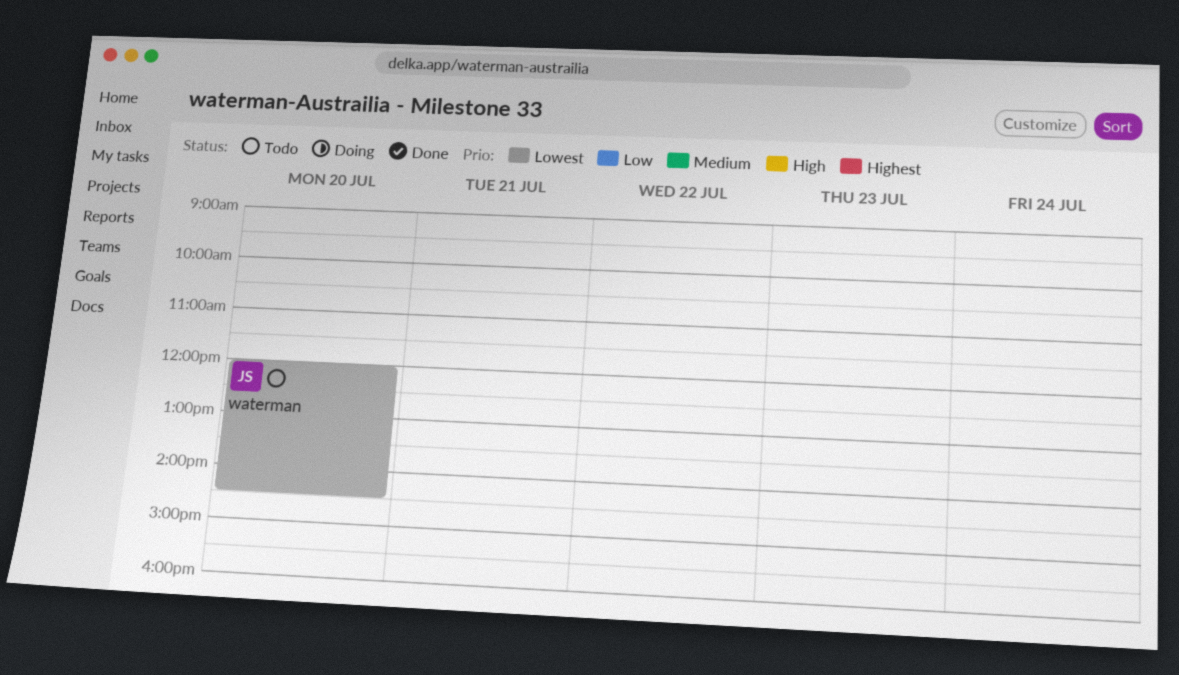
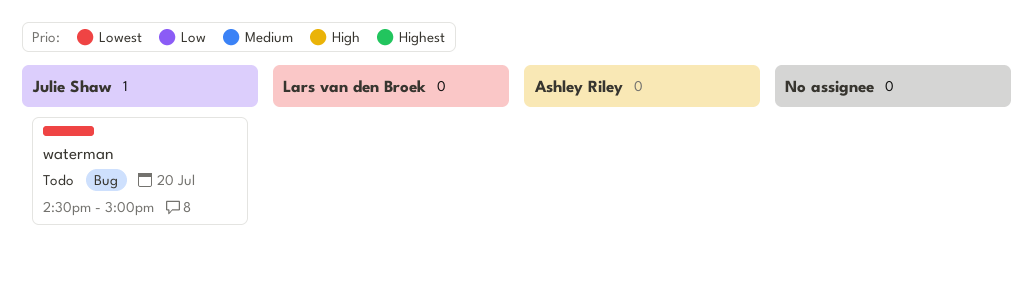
waterman, begins: 12:00 -> 14:30
waterman, ends: 14:30 -> 15:00

